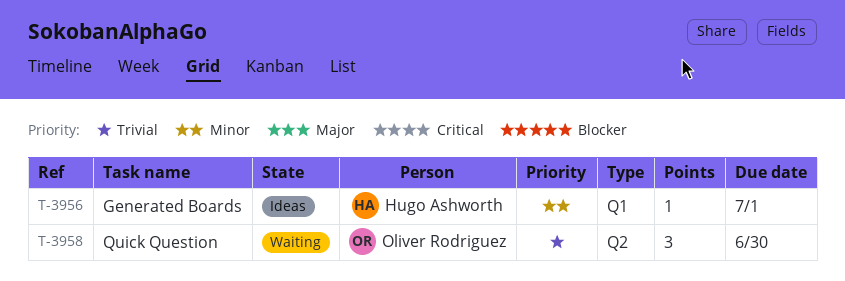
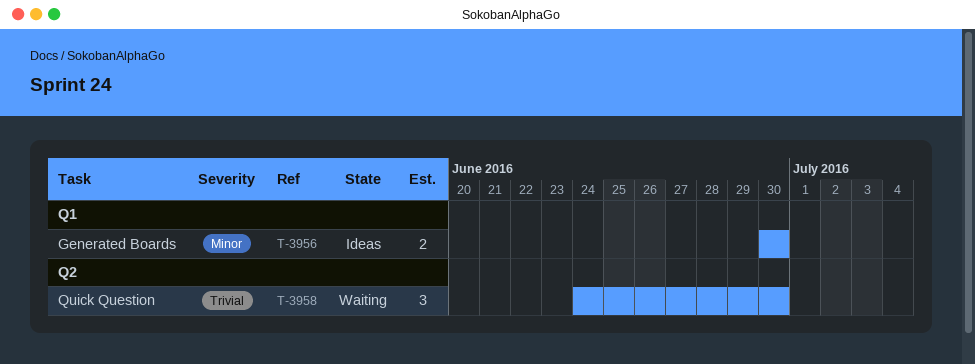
T-3956, estimate: 1 -> 2
T-3956, due: Jul 1 -> Jun 30

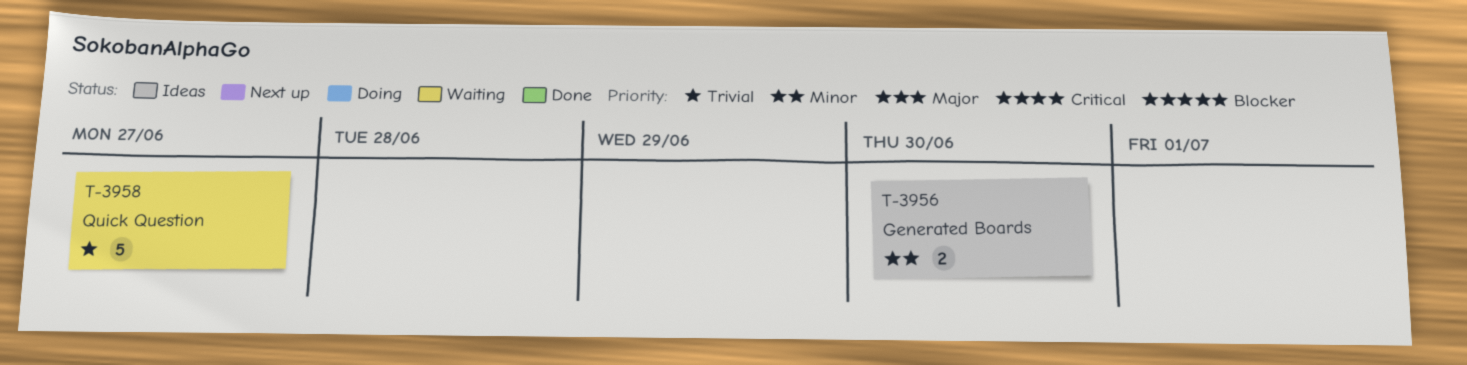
T-3958, estimate: 3 -> 5
T-3958, due: Jun 30 -> Jun 27

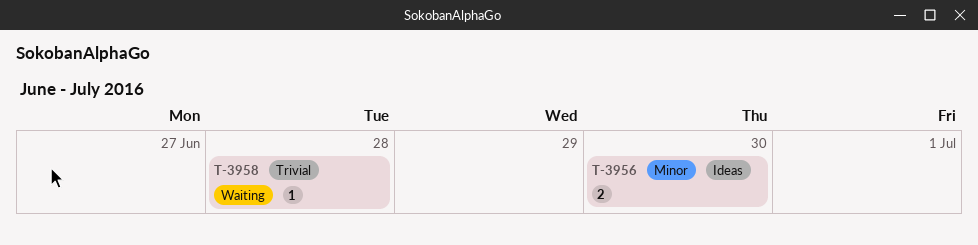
T-3958, estimate: 5 -> 1
T-3958, due: Jun 27 -> Jun 28

